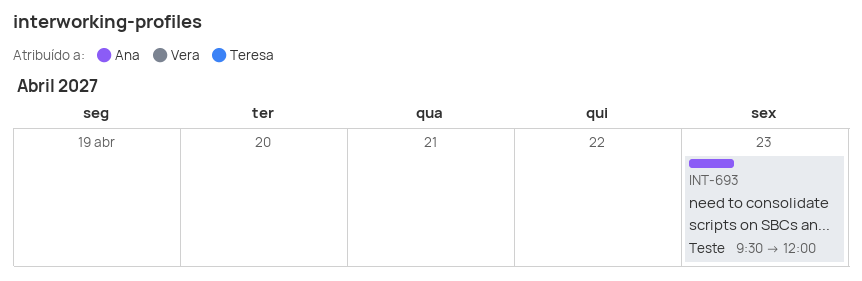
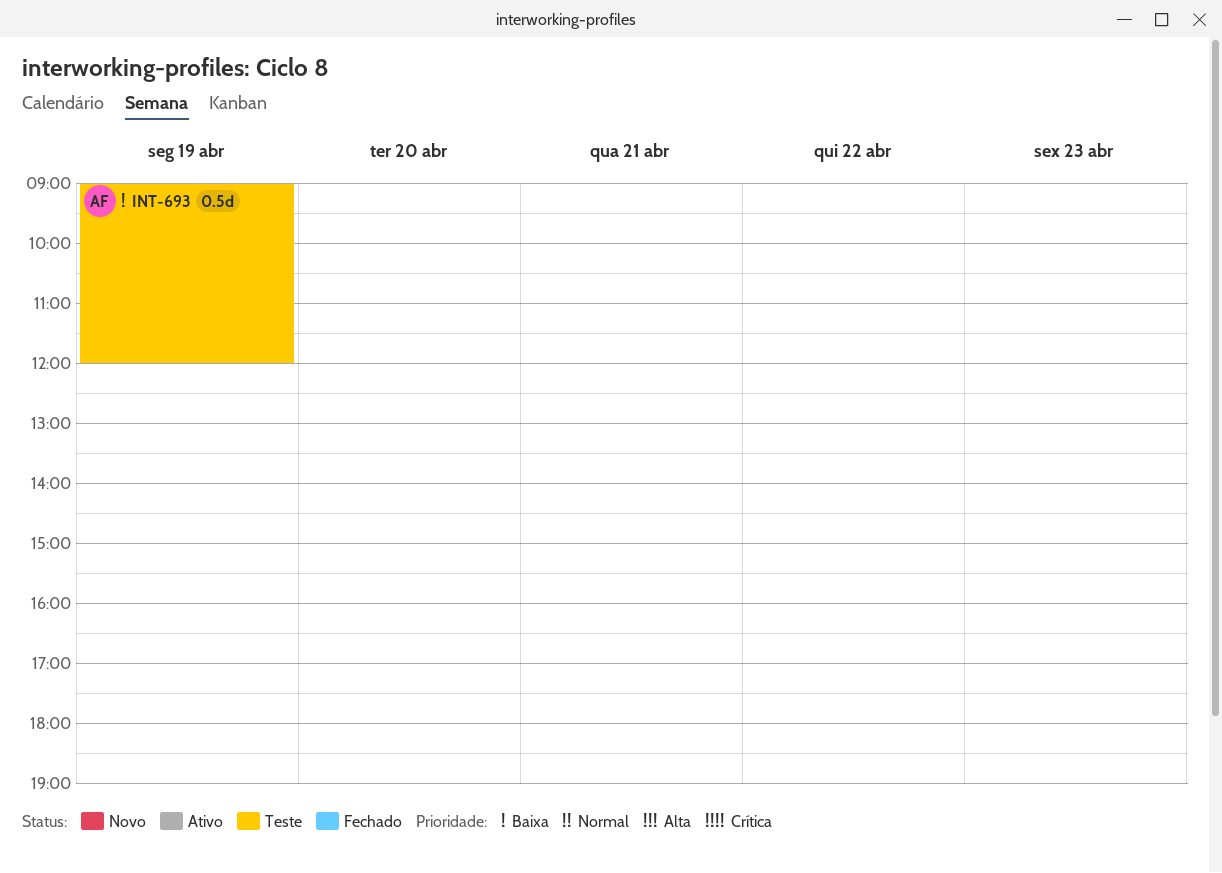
INT-693, day: Apr 23 -> Apr 19
INT-693, begins: 09:30 -> 09:00

